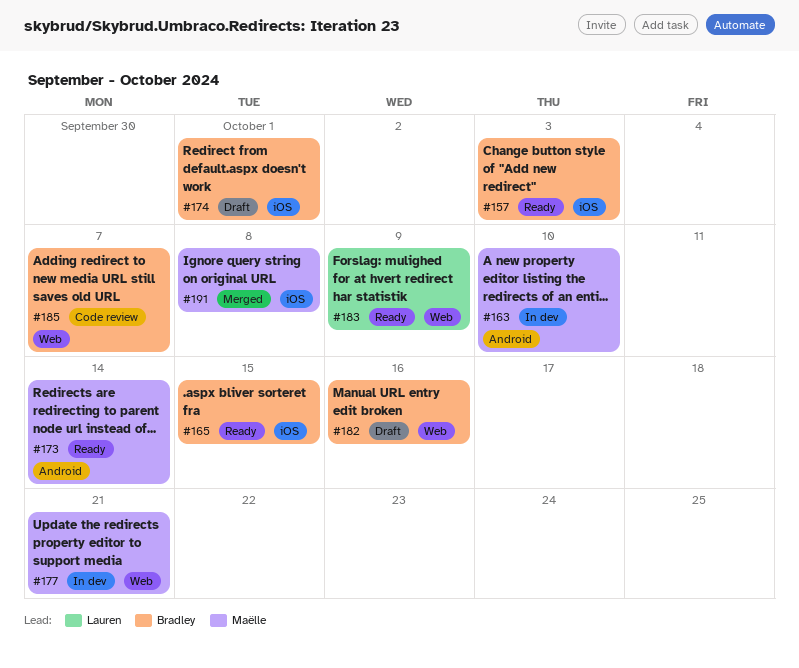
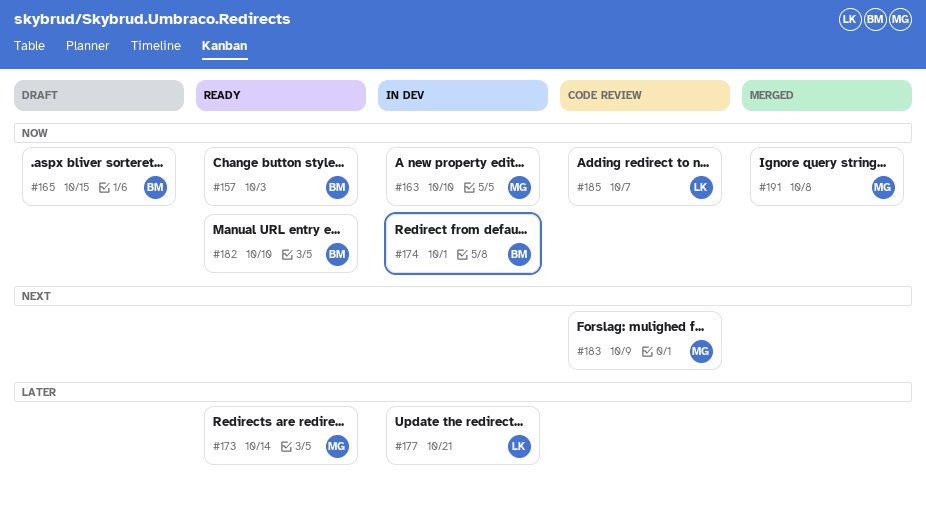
#165, status: Ready -> Draft
#174, status: Draft -> In dev
#177, owner: Maëlle -> Lauren
#182, status: Draft -> Ready
#182, due: Oct 16 -> Oct 10
#183, status: Ready -> Code review
#183, owner: Lauren -> Maëlle
#185, owner: Bradley -> Lauren

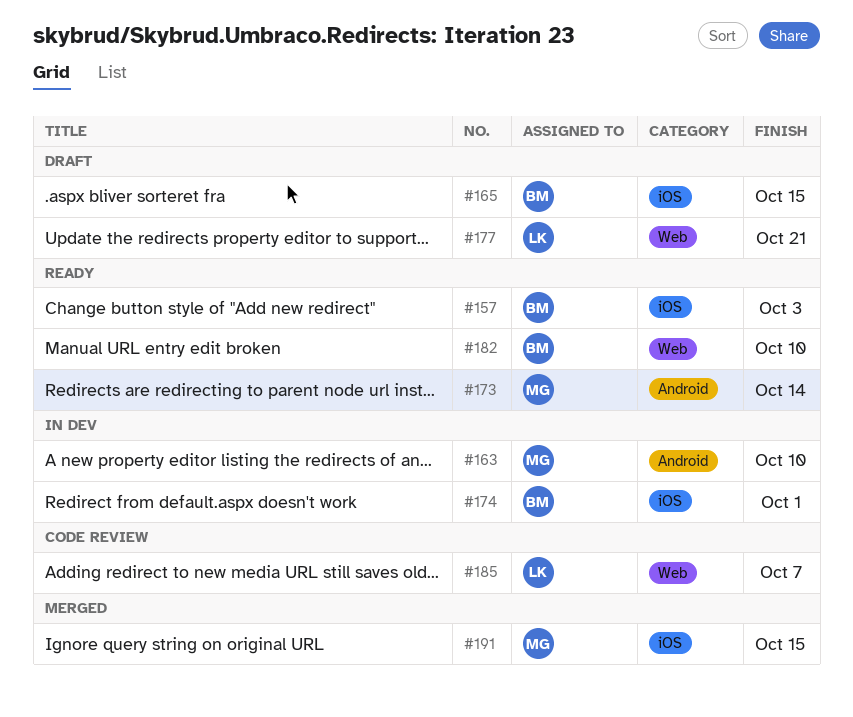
#177, status: In dev -> Draft
#183: present -> none
#191, due: Oct 8 -> Oct 15

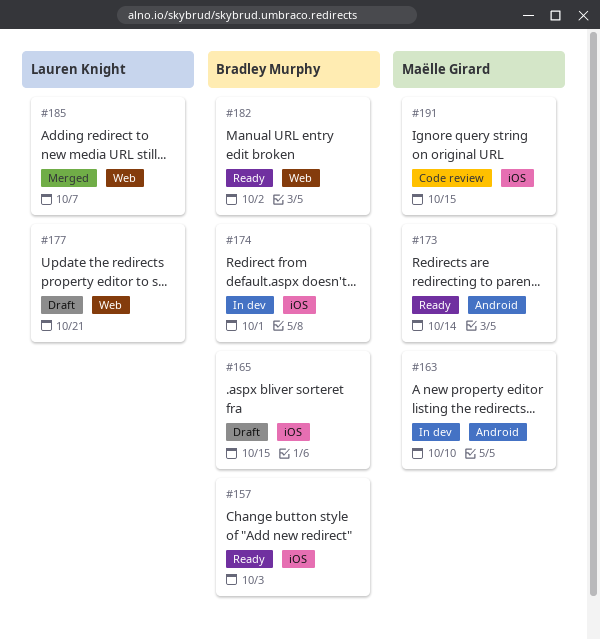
#182, due: Oct 10 -> Oct 2
#185, status: Code review -> Merged
#191, status: Merged -> Code review

